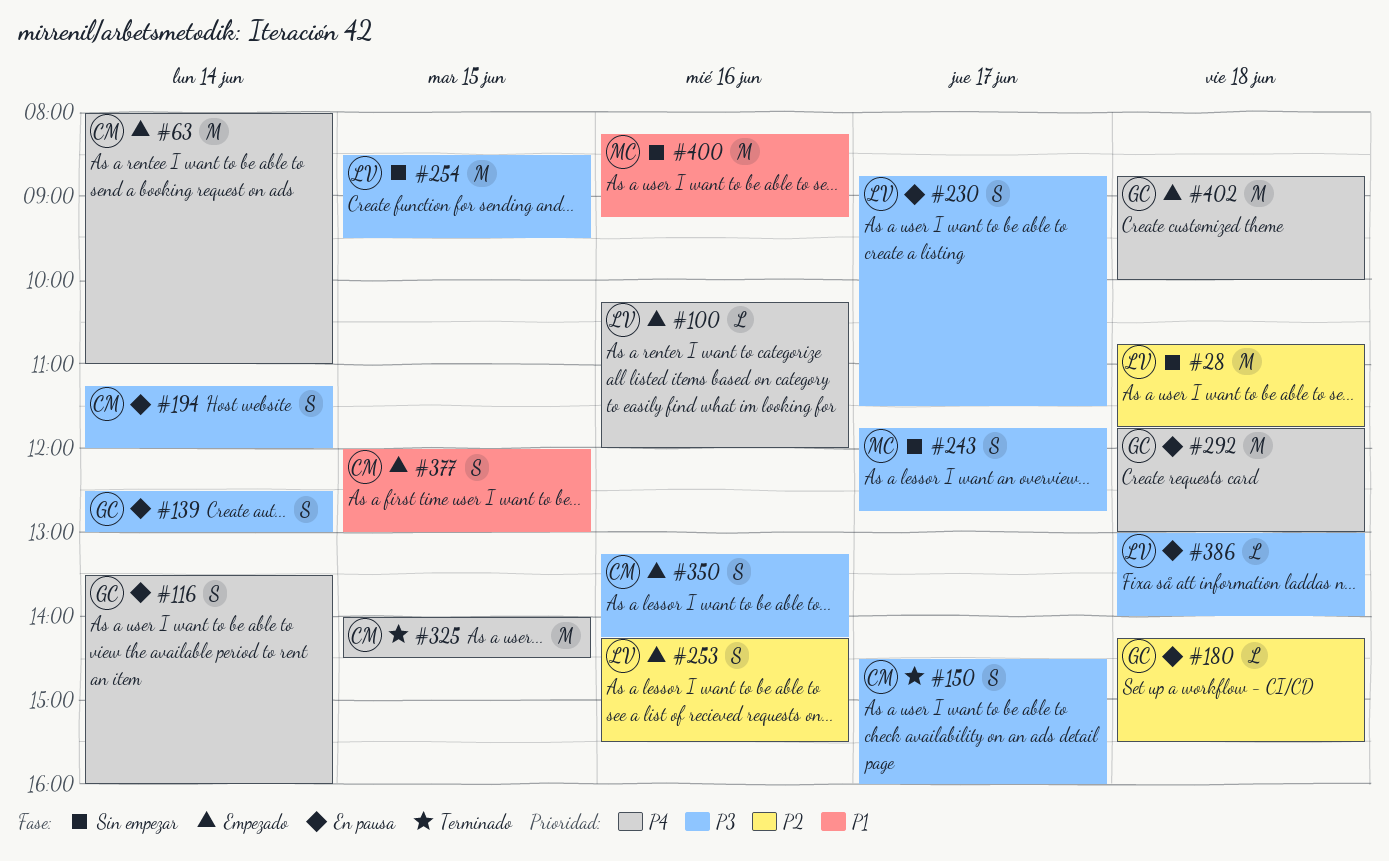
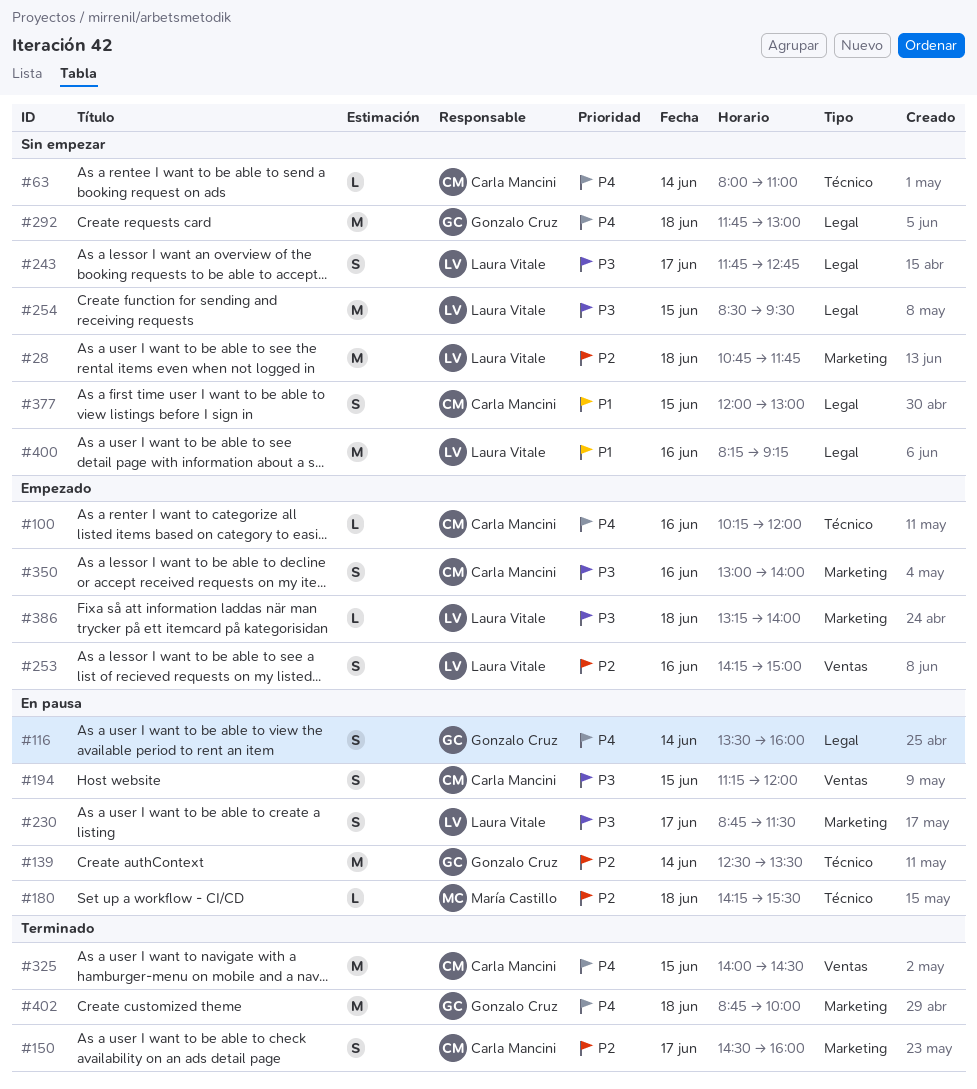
#63, status: Empezado -> Sin empezar
#63, estimate: M -> L
#100, owner: Laura Vitale -> Carla Mancini
#139, priority: P3 -> P2
#139, estimate: S -> M
#139, ends: 13:00 -> 13:30
#150, priority: P3 -> P2
#180, owner: Gonzalo Cruz -> María Castillo
#194, day: Jun 14 -> Jun 15
#243, owner: María Castillo -> Laura Vitale
#253, ends: 15:30 -> 15:00
#292, status: En pausa -> Sin empezar
#350, begins: 13:15 -> 13:00
#350, ends: 14:15 -> 14:00
#377, status: Empezado -> Sin empezar
#386, status: En pausa -> Empezado
#386, begins: 13:00 -> 13:15
#400, owner: María Castillo -> Laura Vitale
#402, status: Empezado -> Terminado

